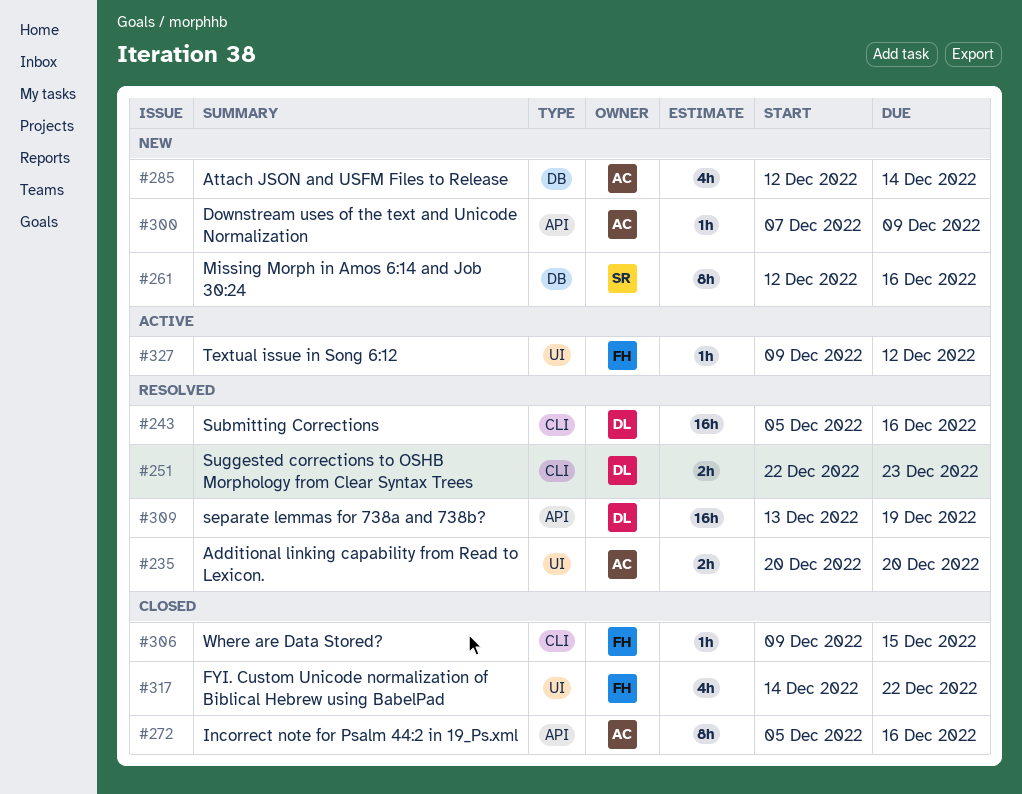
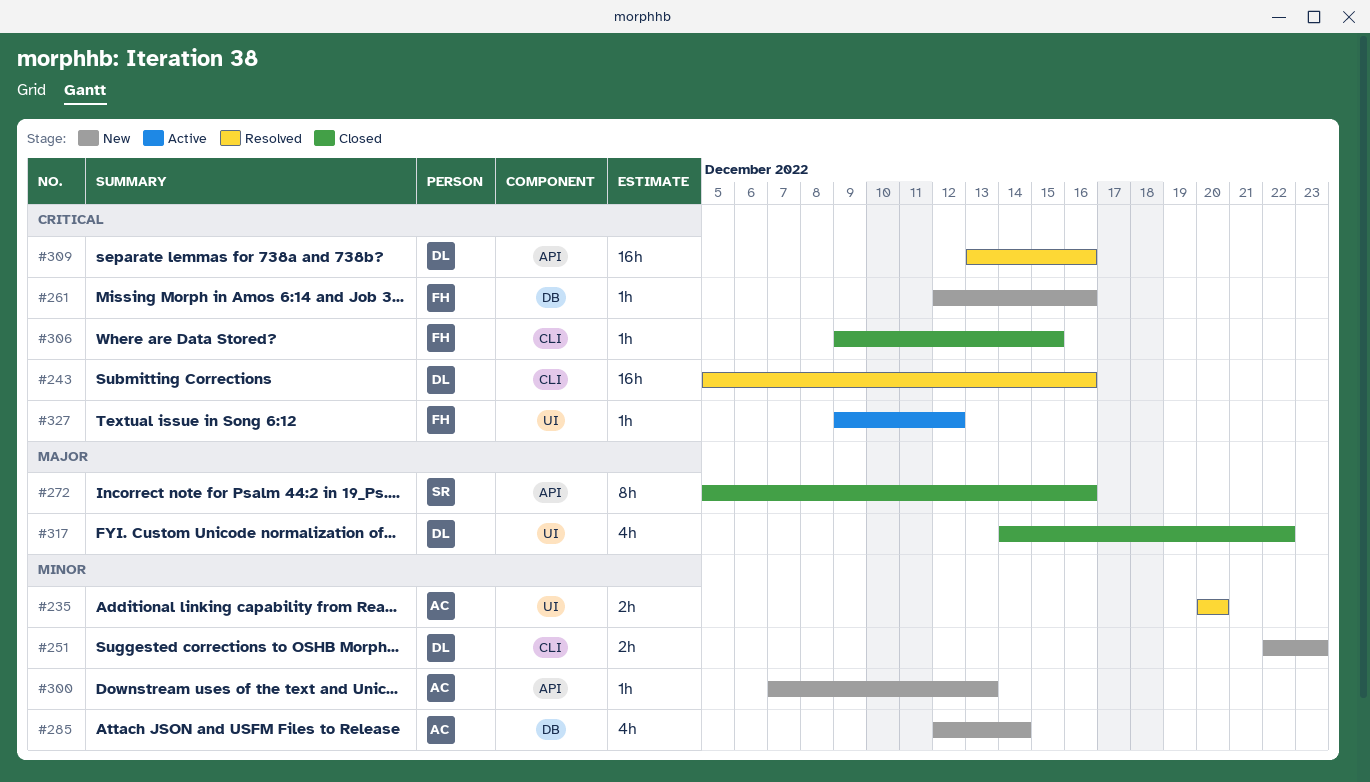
#251, status: Resolved -> New
#261, owner: SR -> FH
#261, estimate: 8h -> 1h
#272, owner: AC -> SR
#300, due: Dec 9 -> Dec 13
#309, due: Dec 19 -> Dec 16
#317, owner: FH -> DL

